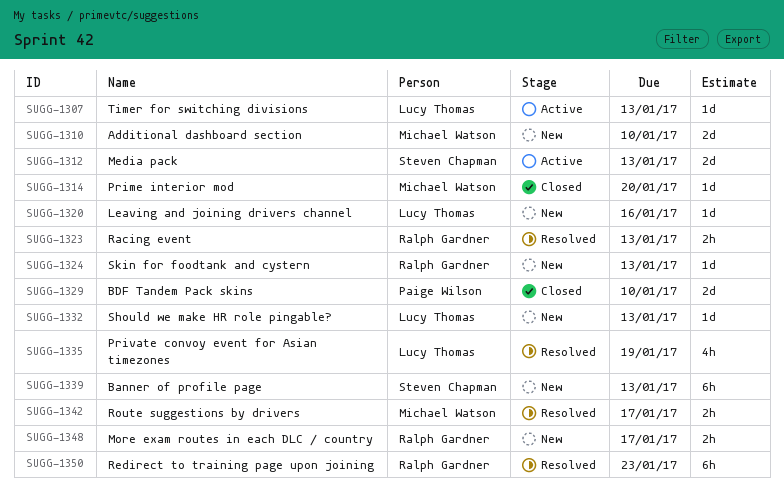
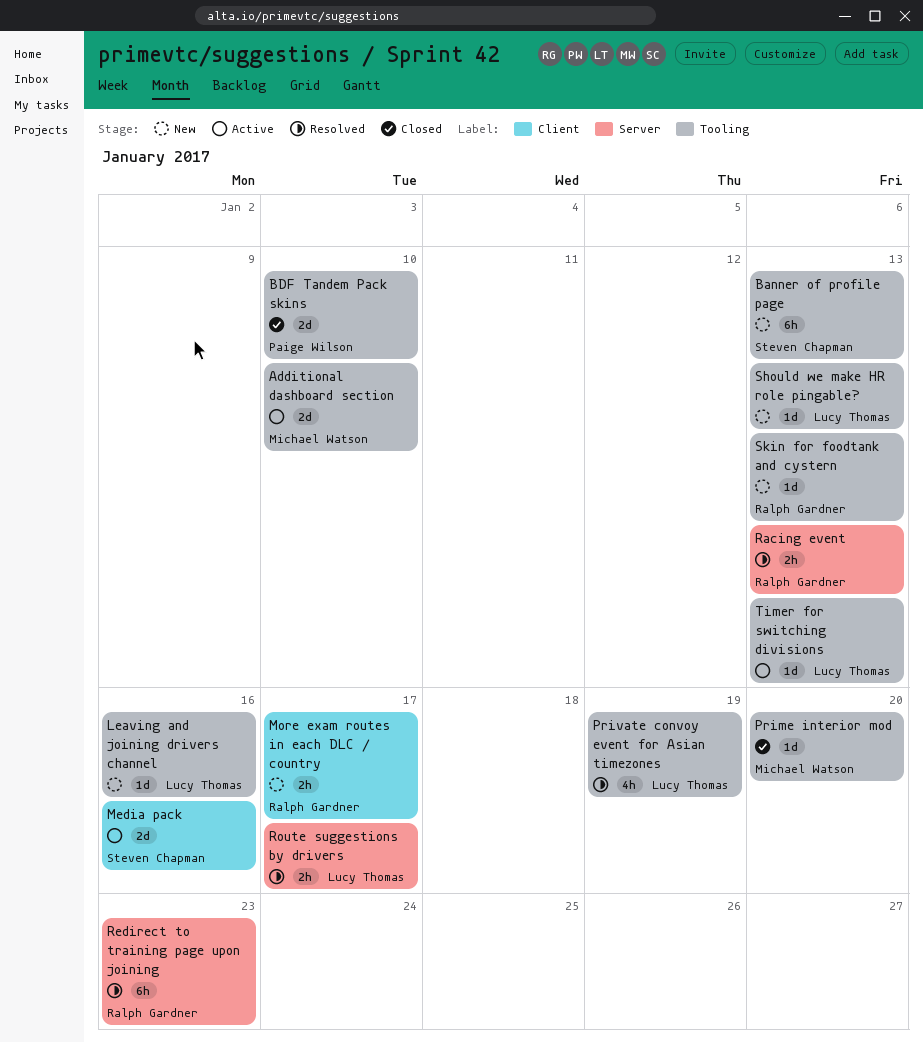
Additional dashboard section, status: New -> Active
Media pack, due: Jan 13 -> Jan 16
Route suggestions by drivers, owner: Michael Watson -> Lucy Thomas

